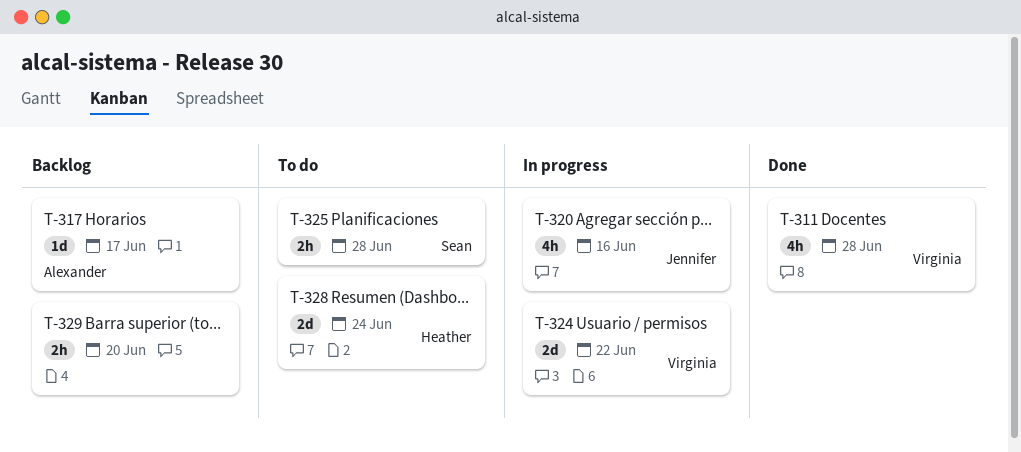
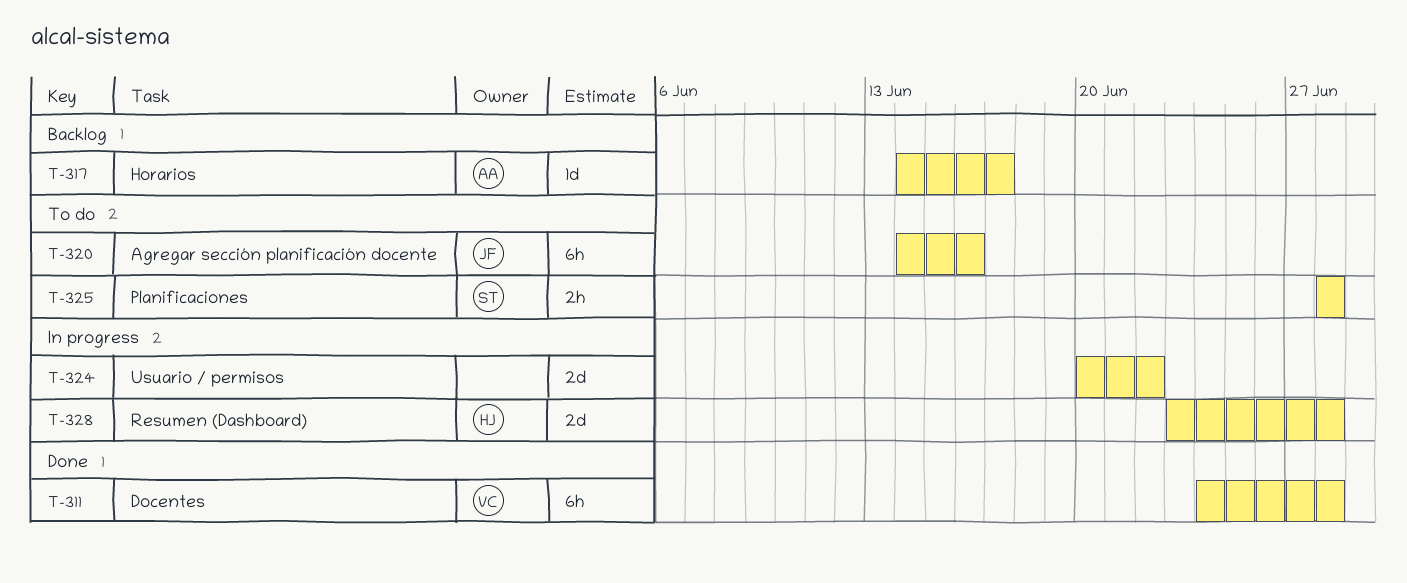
T-311, estimate: 4h -> 6h
T-320, status: In progress -> To do
T-320, estimate: 4h -> 6h
T-324, owner: Virginia -> none
T-328, status: To do -> In progress
T-328, due: Jun 24 -> Jun 28
T-329: present -> none

